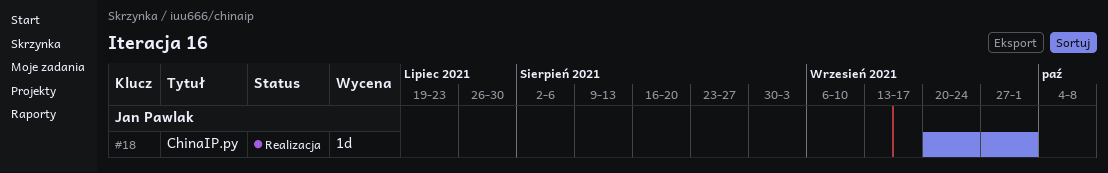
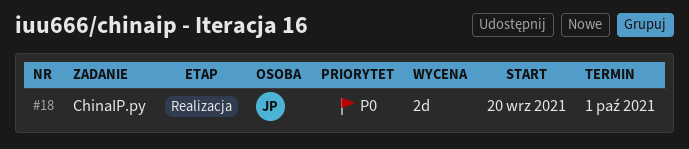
#18, estimate: 1d -> 2d

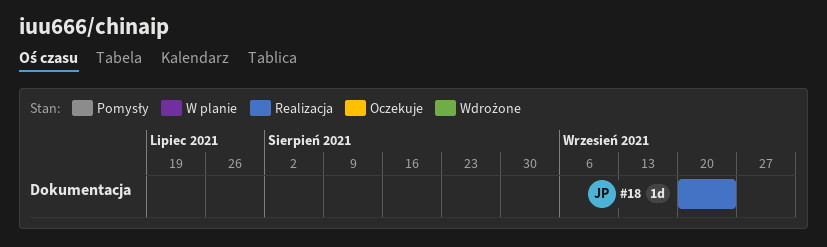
#18, estimate: 2d -> 1d
#18, due: Oct 1 -> Sep 24

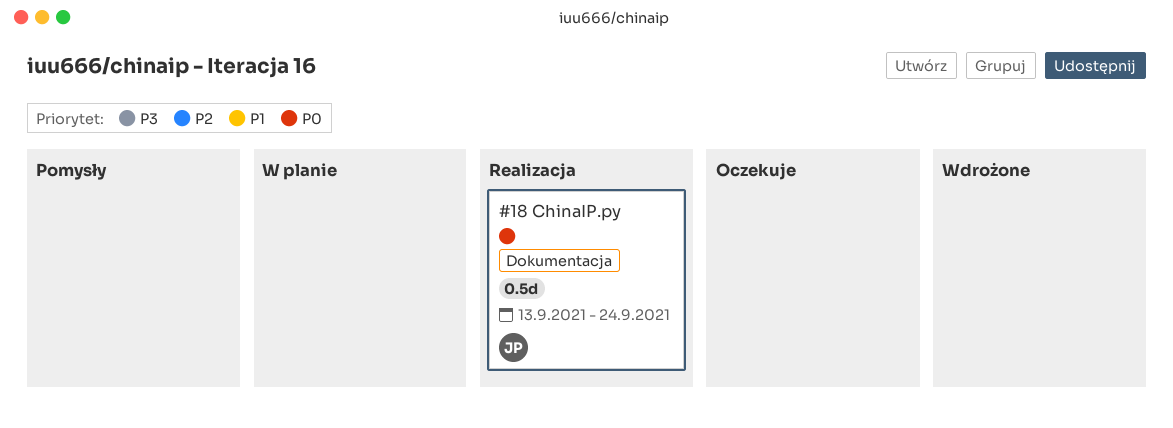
#18, estimate: 1d -> 0.5d
#18, start: Sep 20 -> Sep 13

